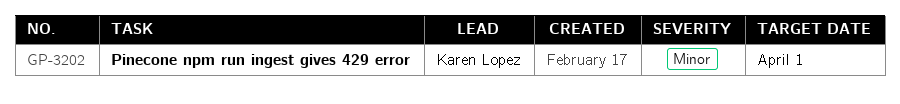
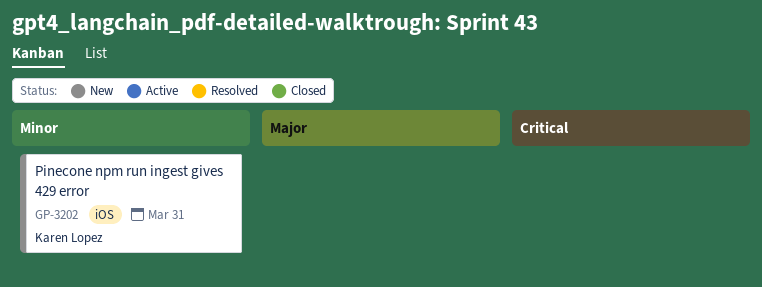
GP-3202, due: Apr 1 -> Mar 31

